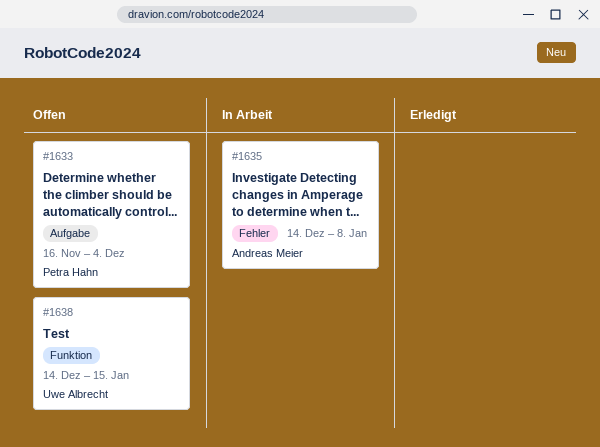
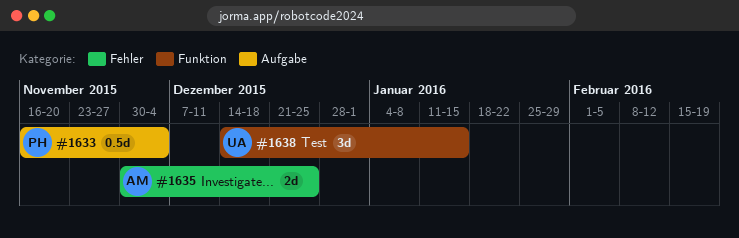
#1635, start: Dec 14 -> Nov 30
#1635, due: Jan 8 -> Dec 25

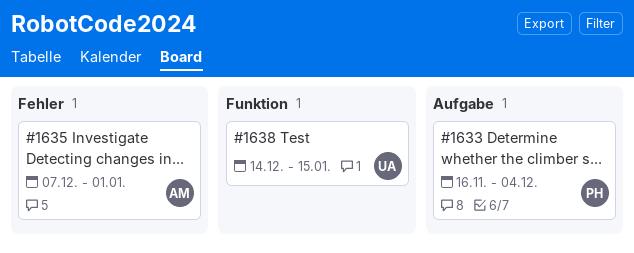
#1635, start: Nov 30 -> Dec 7
#1635, due: Dec 25 -> Jan 1

